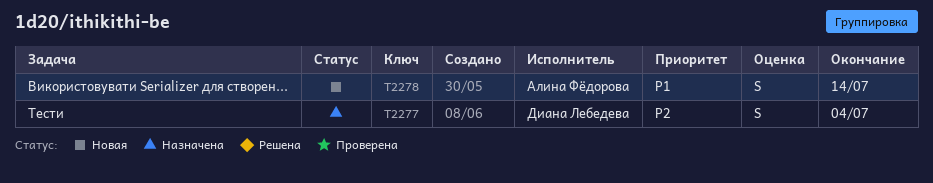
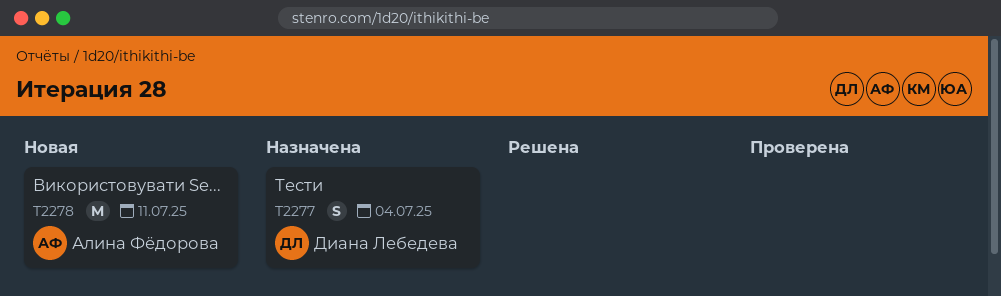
T2278, estimate: S -> M
T2278, due: Jul 14 -> Jul 11

